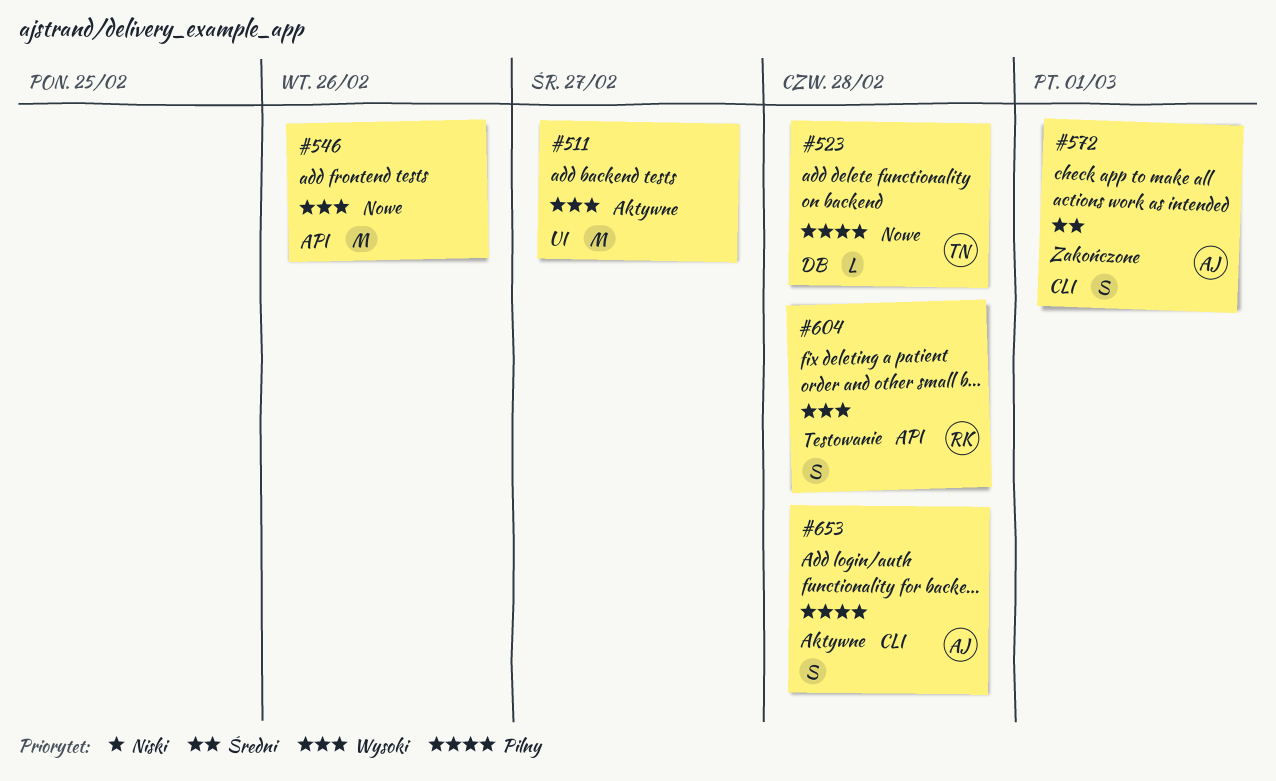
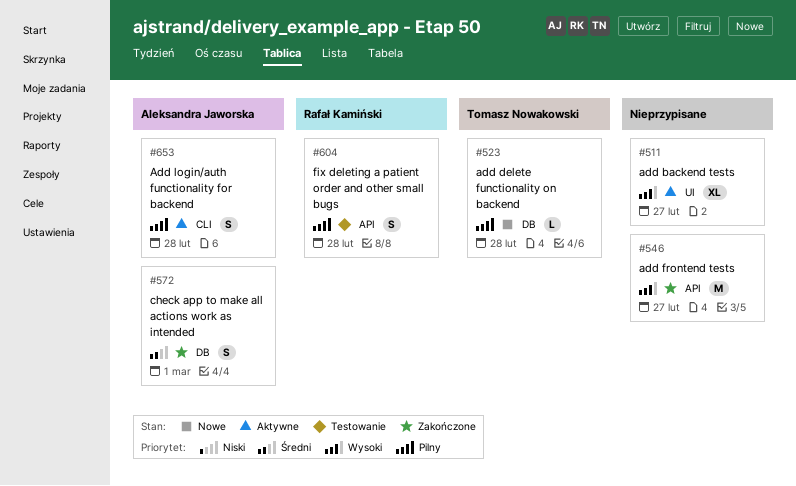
#511, estimate: M -> XL
#546, status: Nowe -> Zakończone
#546, day: Feb 26 -> Feb 27
#572, label: CLI -> DB
#604, priority: Wysoki -> Pilny

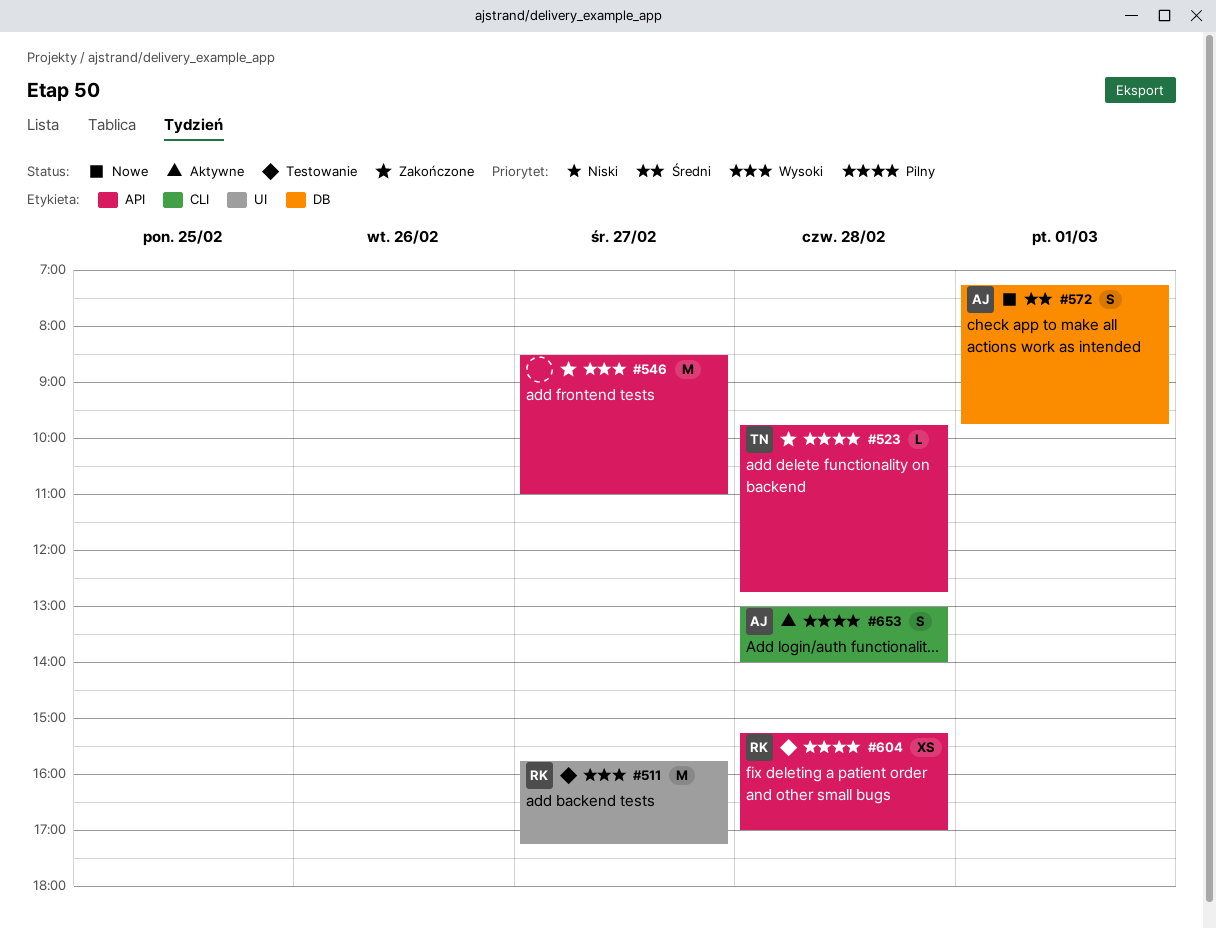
#511, status: Aktywne -> Testowanie
#511, owner: none -> Rafał Kamiński
#511, estimate: XL -> M
#523, status: Nowe -> Zakończone
#523, label: DB -> API
#572, status: Zakończone -> Nowe
#604, estimate: S -> XS

